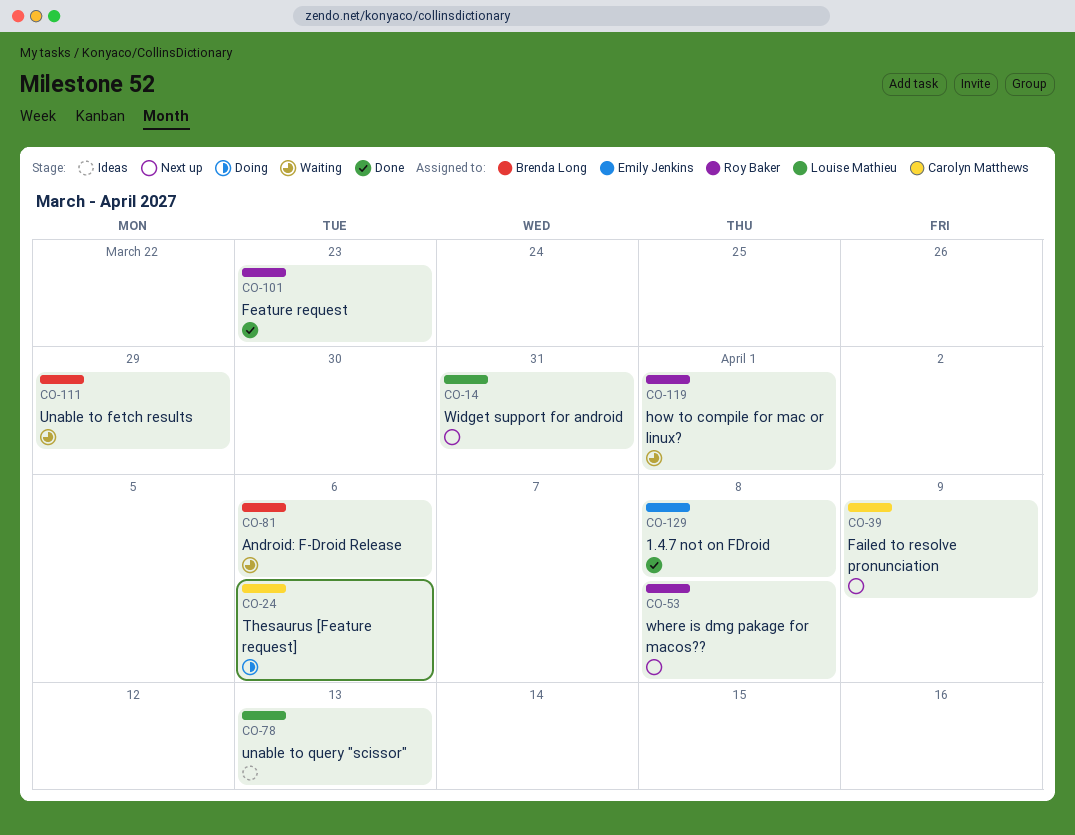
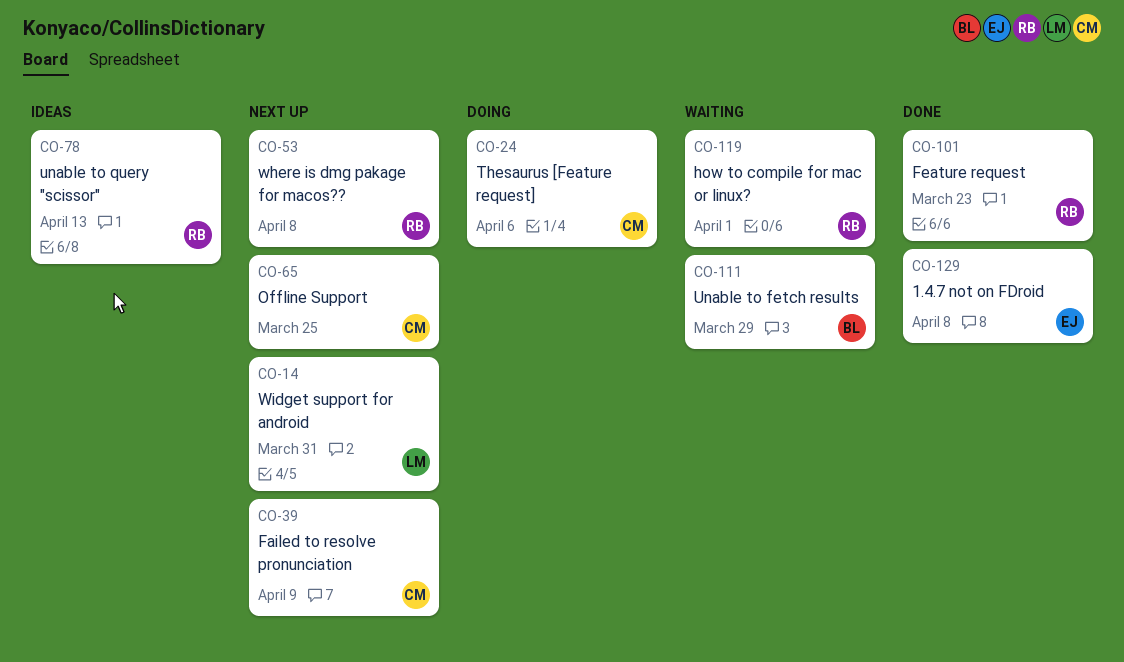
CO-65: none -> present
CO-78, owner: Louise Mathieu -> Roy Baker
CO-81: present -> none

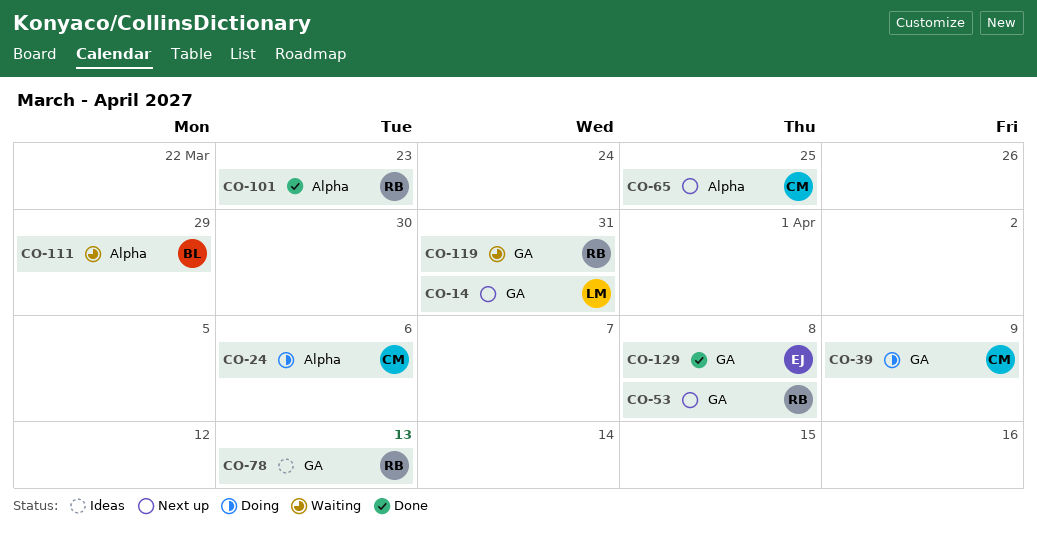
CO-39, status: Next up -> Doing
CO-119, due: Apr 1 -> Mar 31

